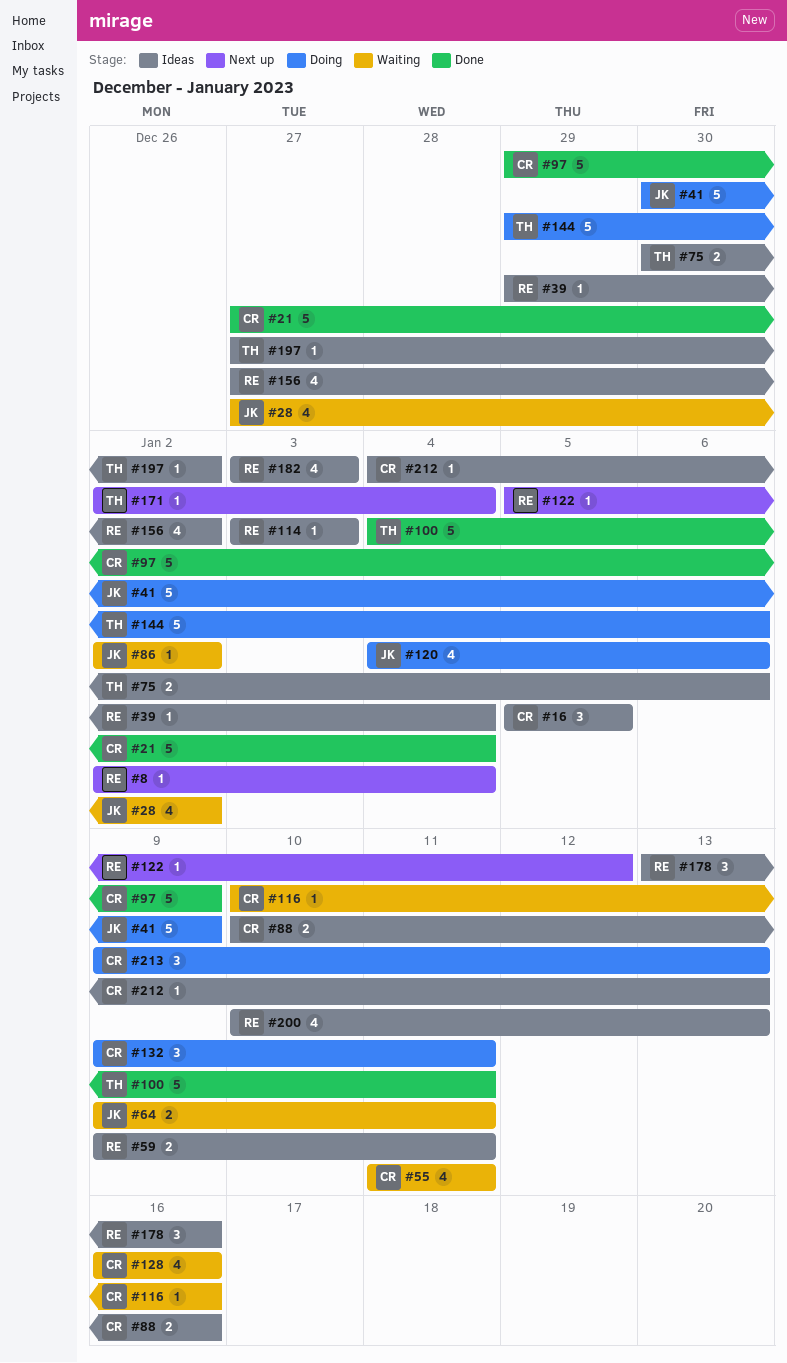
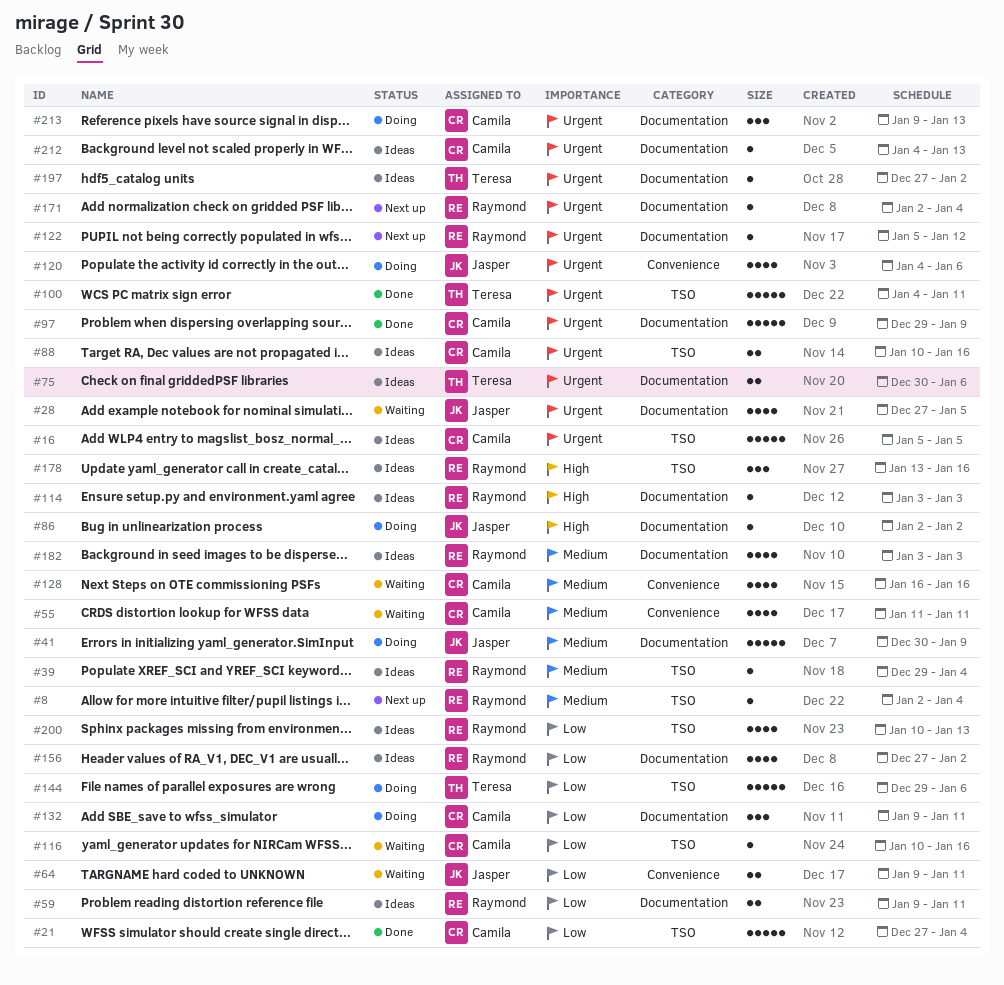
#16, estimate: 3 -> 5
#28, due: Jan 2 -> Jan 5
#86, status: Waiting -> Doing
#171, owner: Teresa -> Raymond

